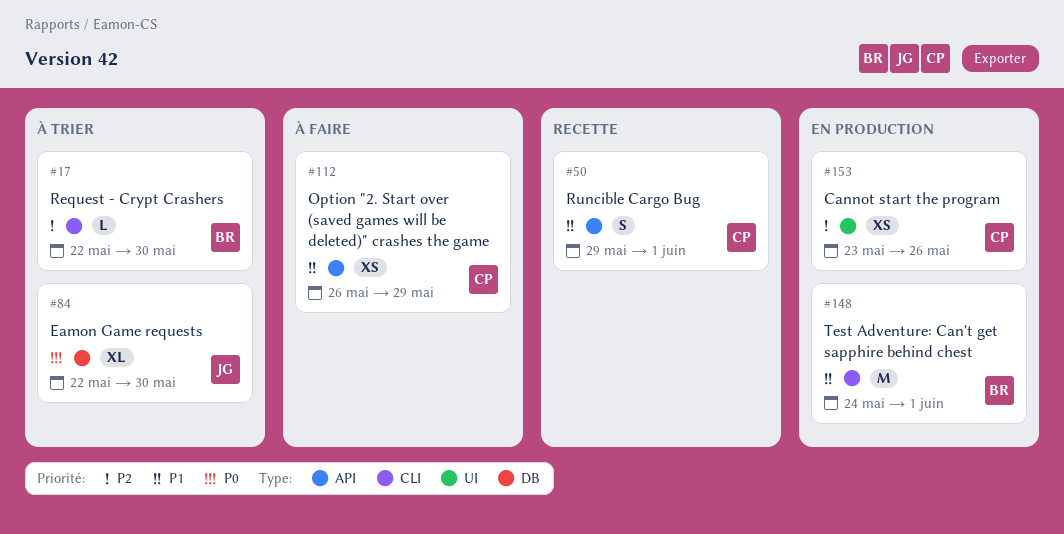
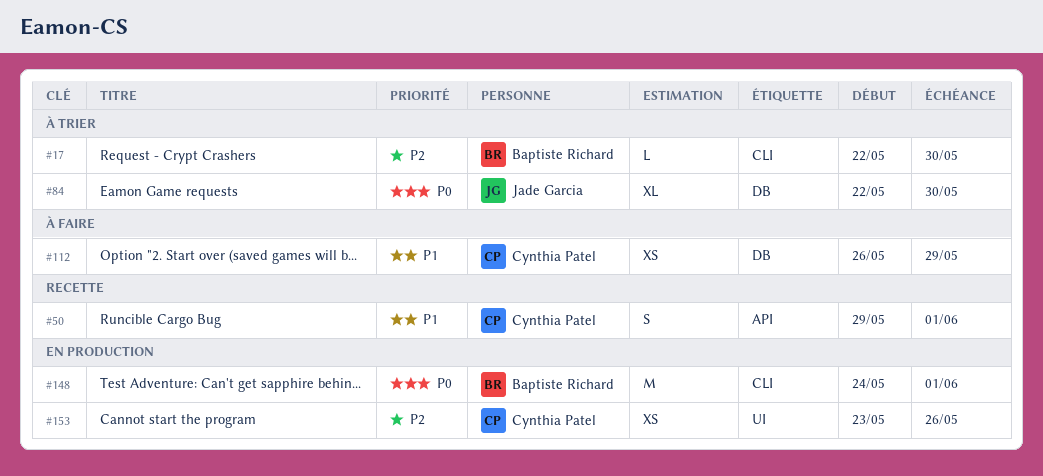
#112, label: API -> DB
#148, priority: P1 -> P0

